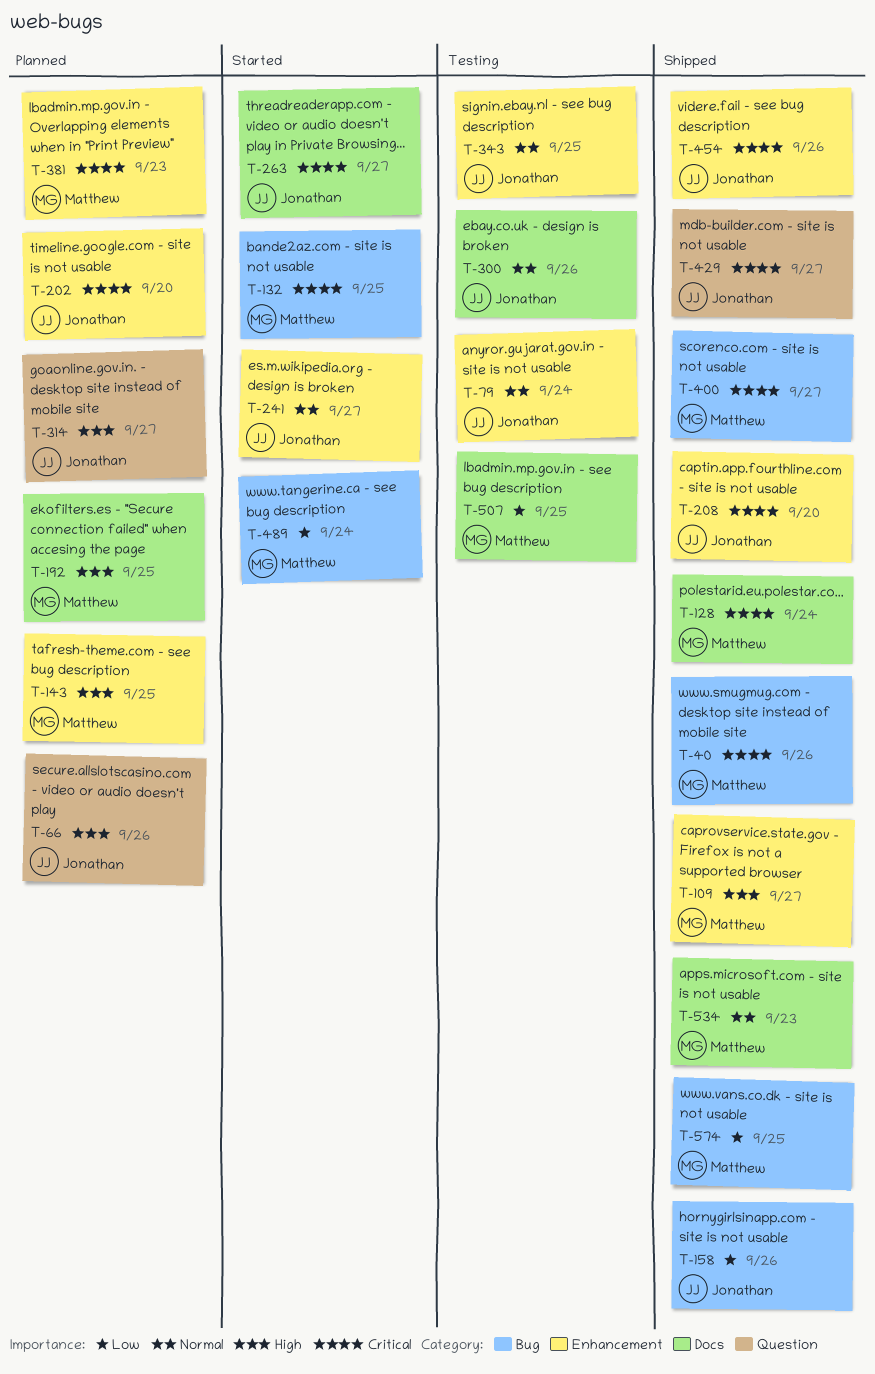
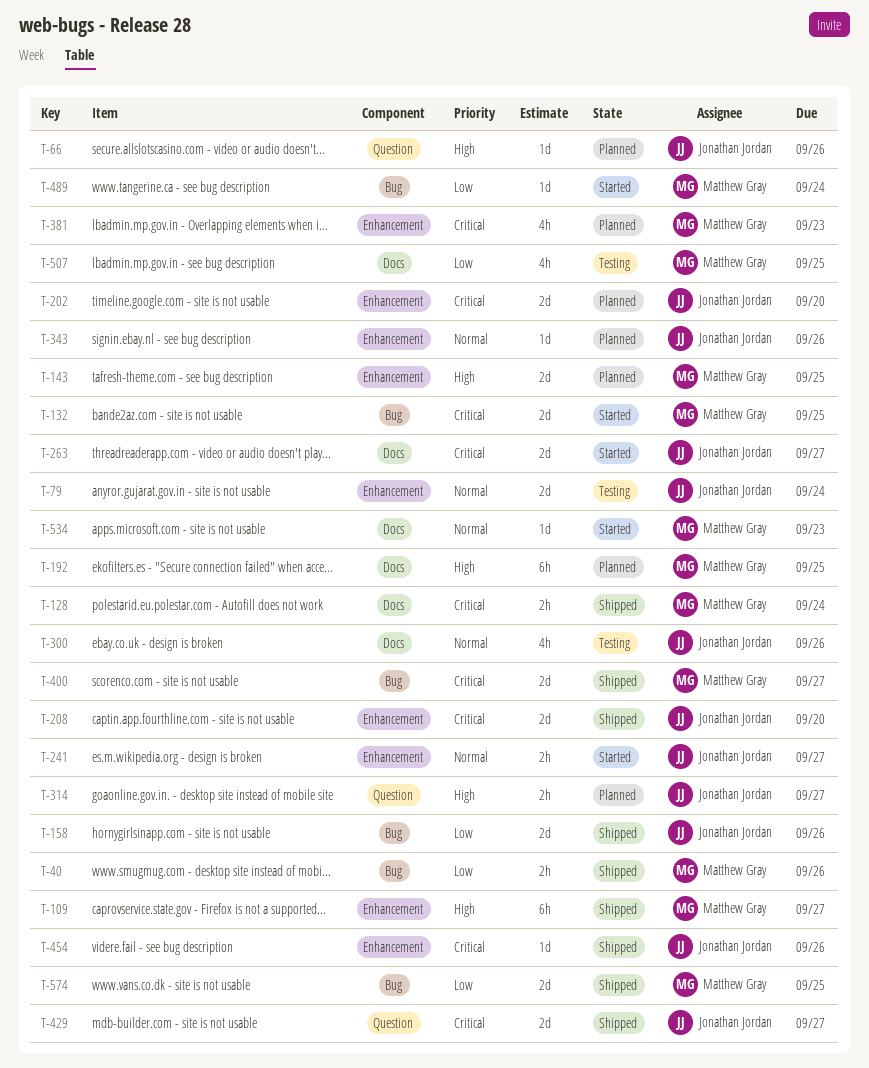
T-40, priority: Critical -> Low
T-343, status: Testing -> Planned
T-343, due: Sep 25 -> Sep 26
T-534, status: Shipped -> Started

